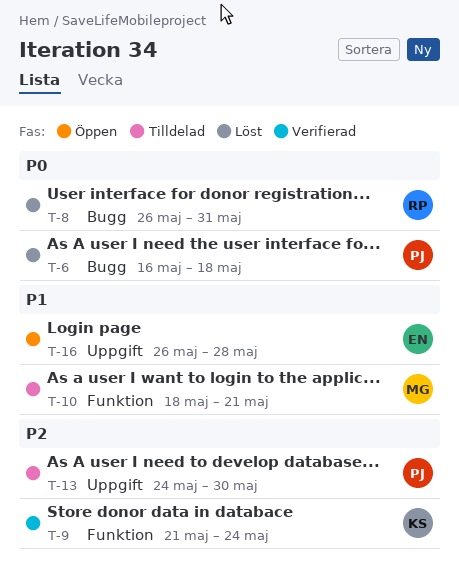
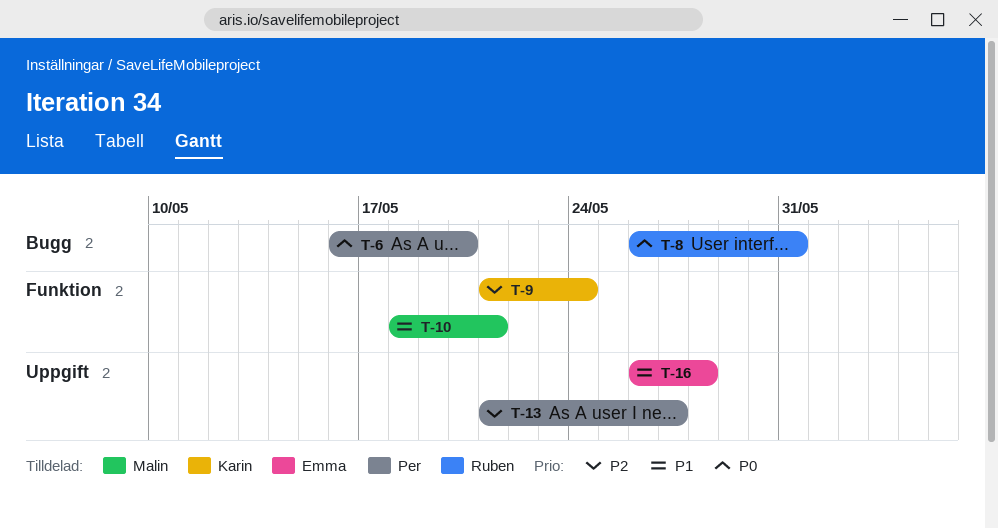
T-6, due: May 18 -> May 20
T-13, start: May 24 -> May 21
T-13, due: May 30 -> May 27

